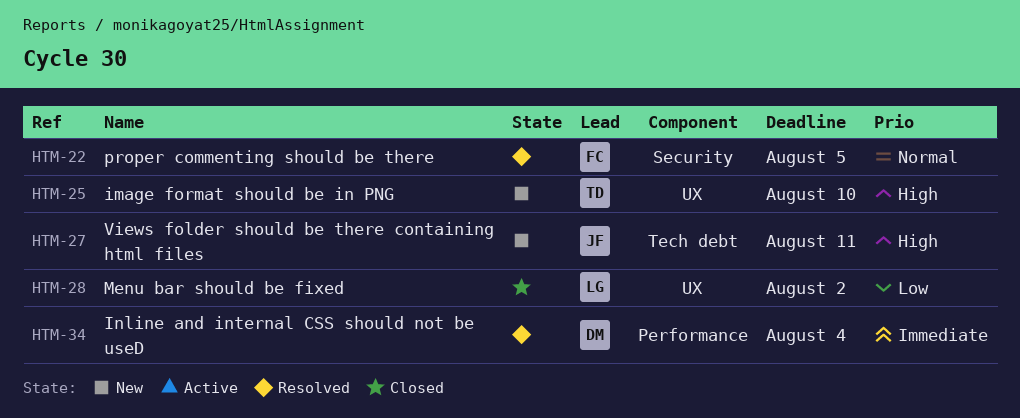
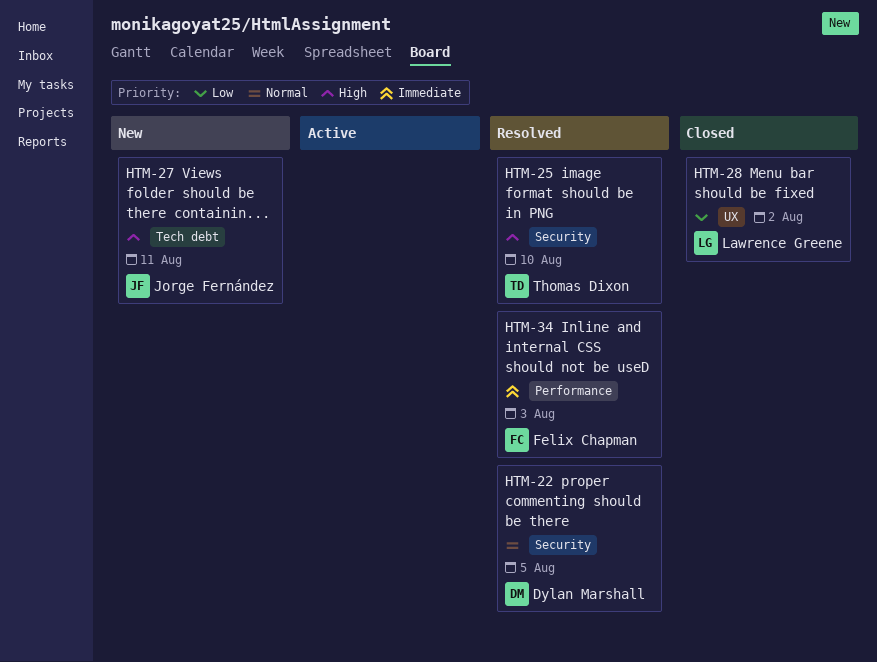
HTM-22, owner: Felix Chapman -> Dylan Marshall
HTM-25, status: New -> Resolved
HTM-25, label: UX -> Security
HTM-34, owner: Dylan Marshall -> Felix Chapman
HTM-34, due: Aug 4 -> Aug 3

